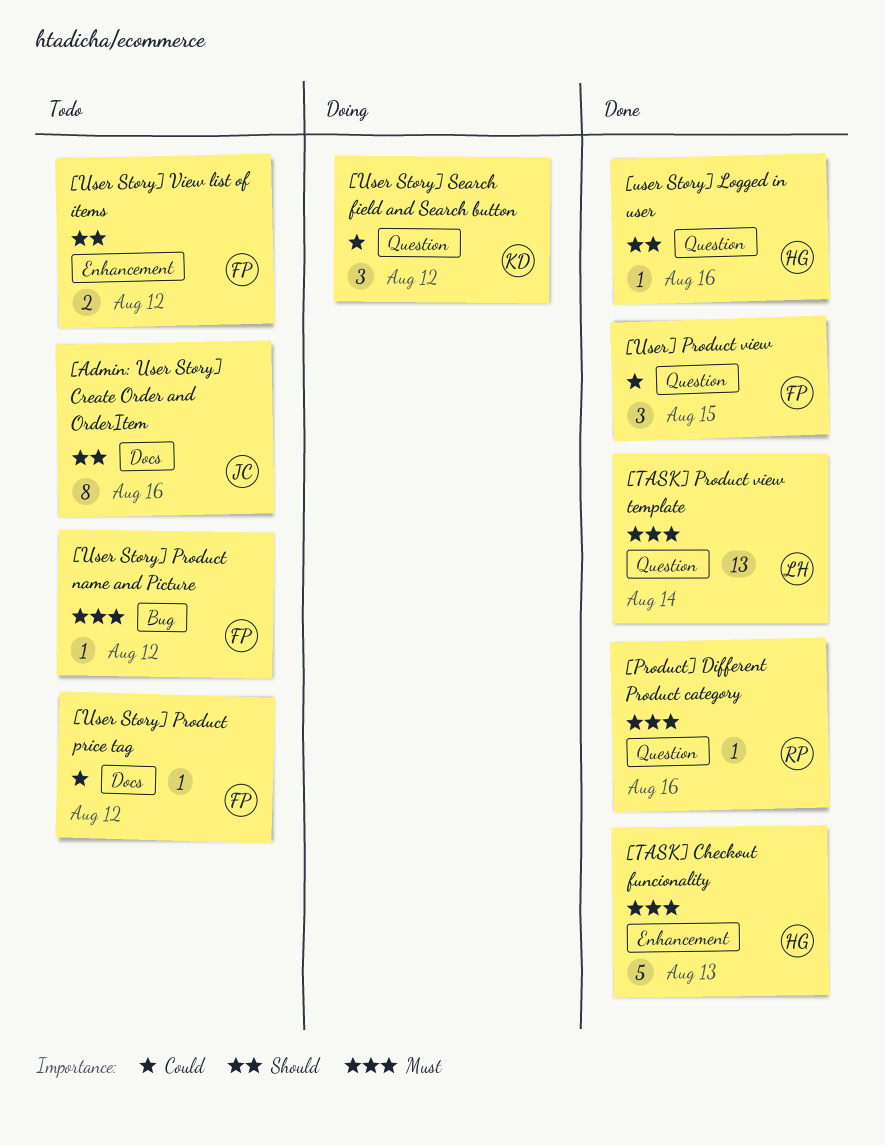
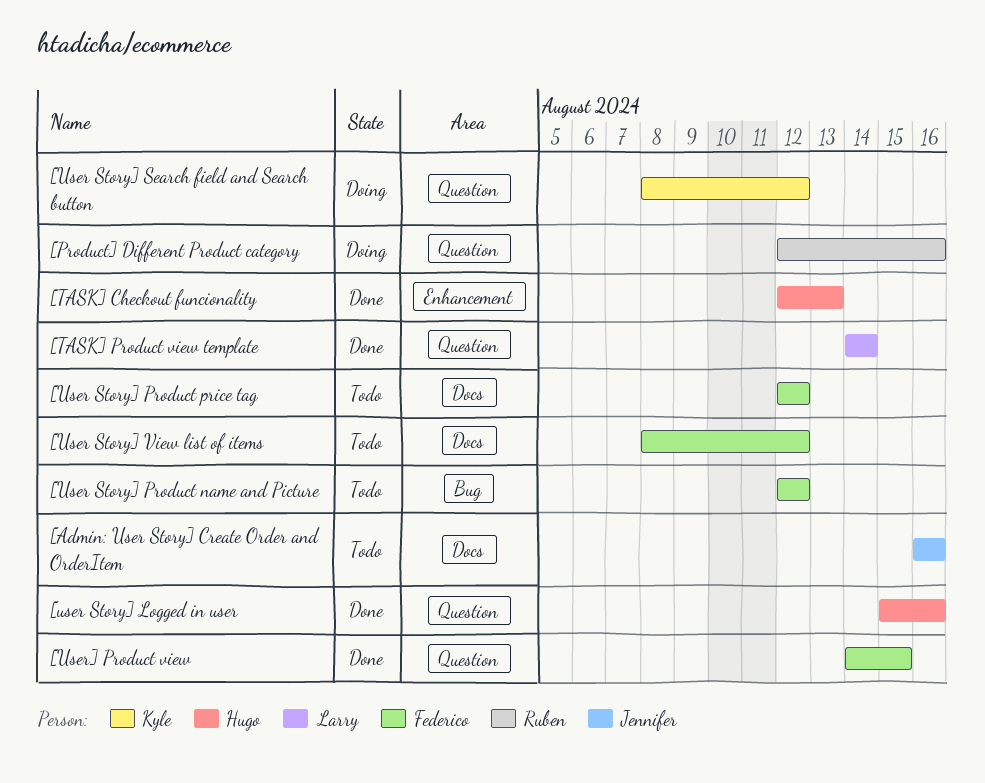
[Product] Different Product category, status: Done -> Doing
[User Story] View list of items, label: Enhancement -> Docs

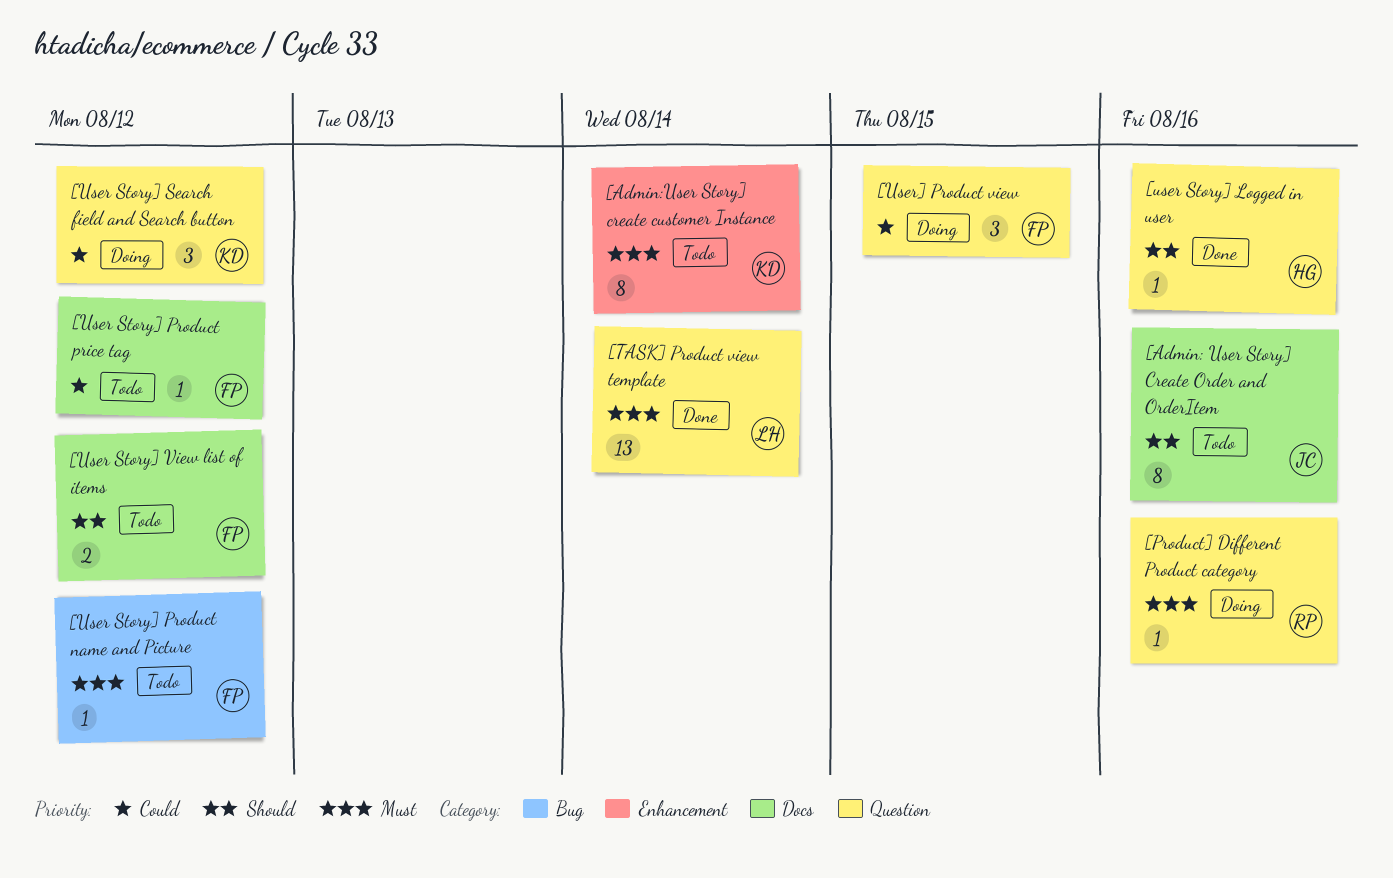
[Admin:User Story] create customer Instance: none -> present
[TASK] Checkout funcionality: present -> none
[User] Product view, status: Done -> Doing

